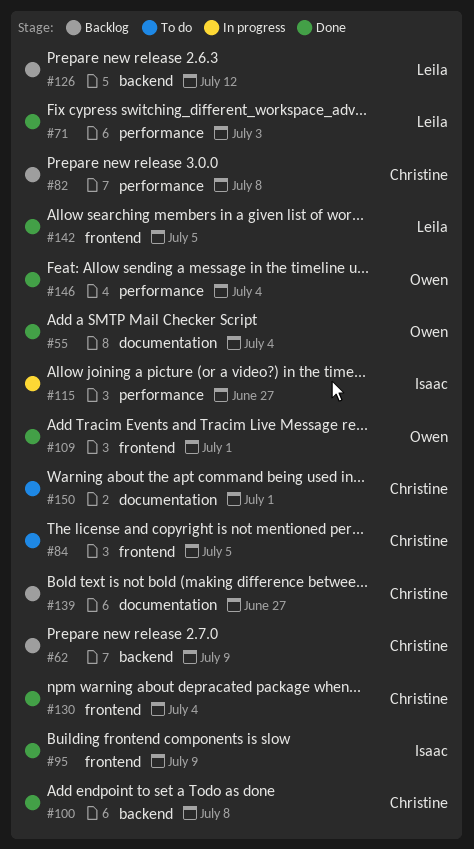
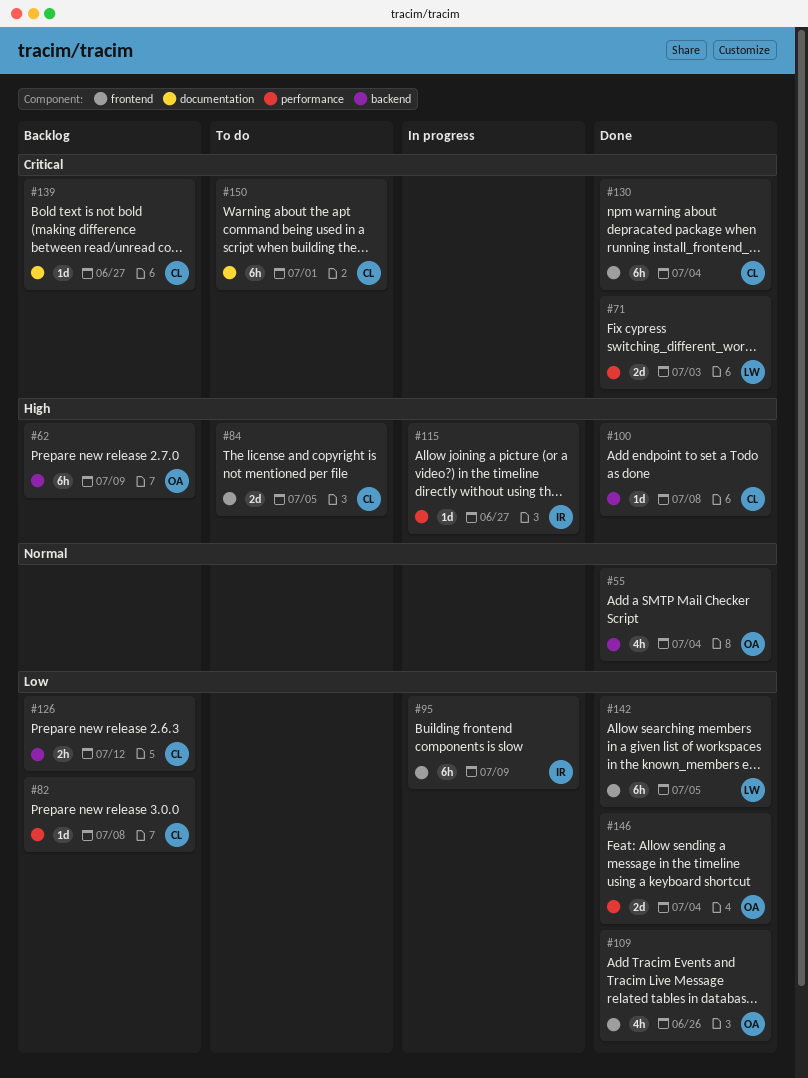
#55, label: documentation -> backend
#62, owner: Christine -> Owen
#95, status: Done -> In progress
#109, due: Jul 1 -> Jun 26
#126, owner: Leila -> Christine

